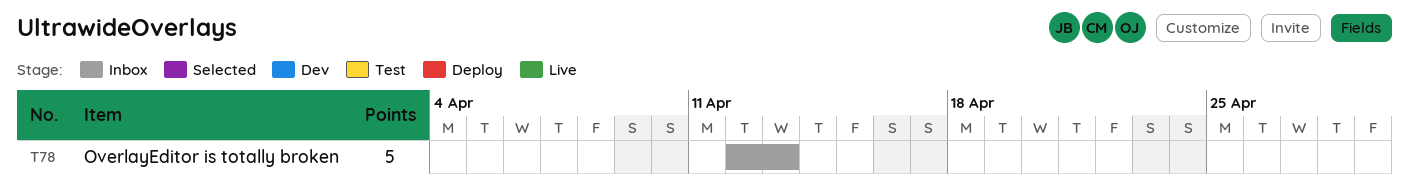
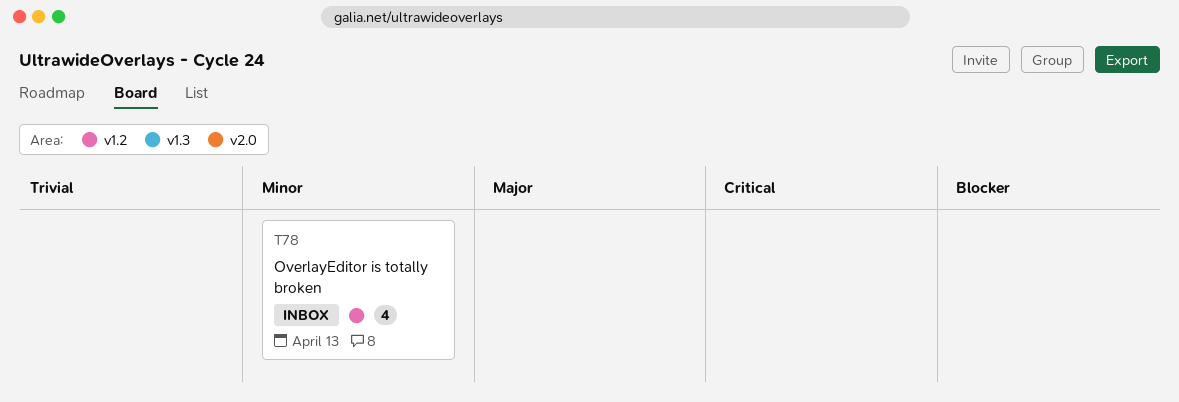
T78, estimate: 5 -> 4

